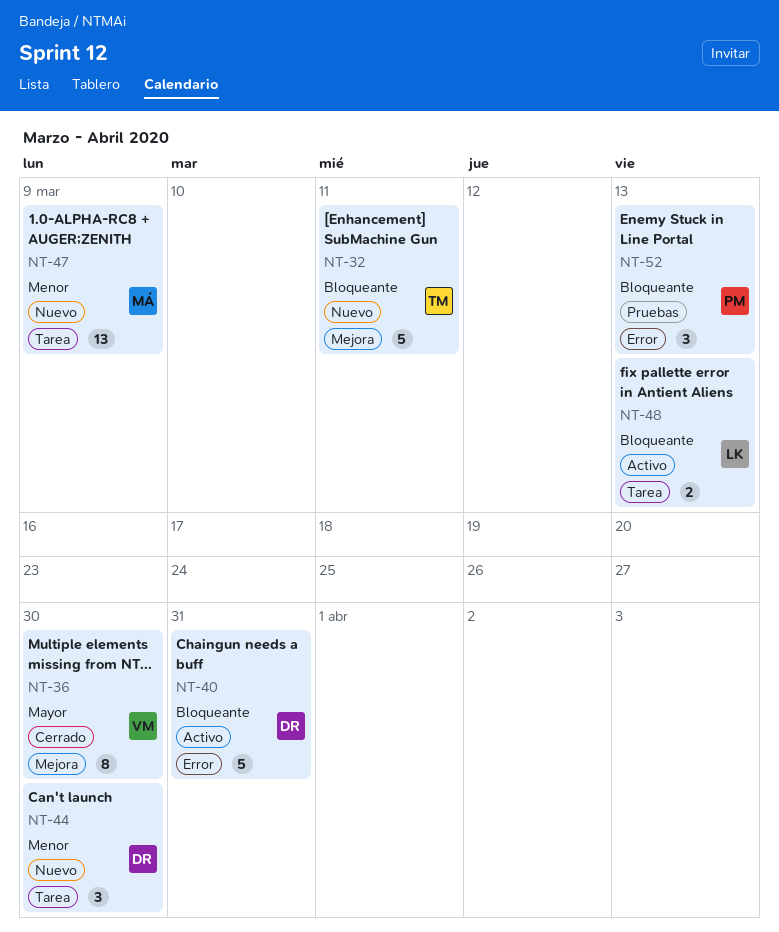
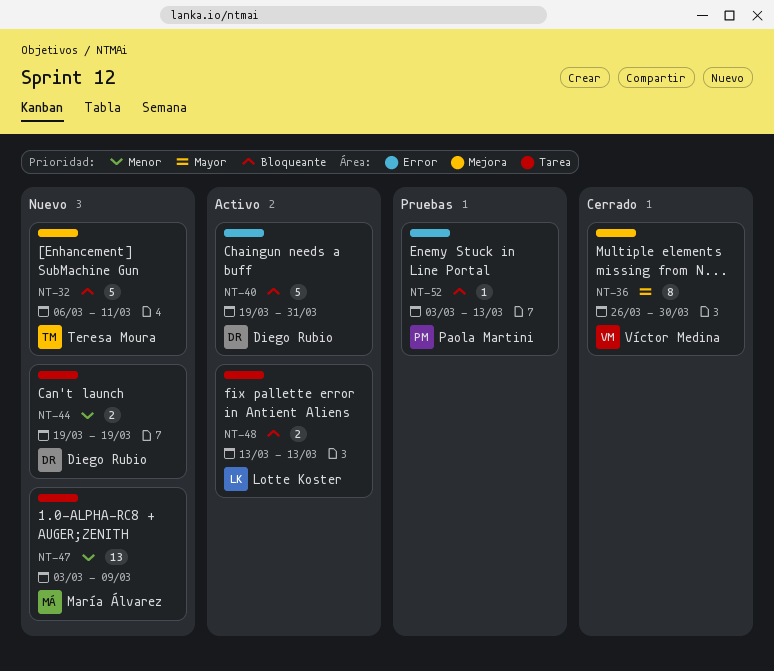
NT-44, estimate: 3 -> 2
NT-44, due: Mar 30 -> Mar 19
NT-52, estimate: 3 -> 1

